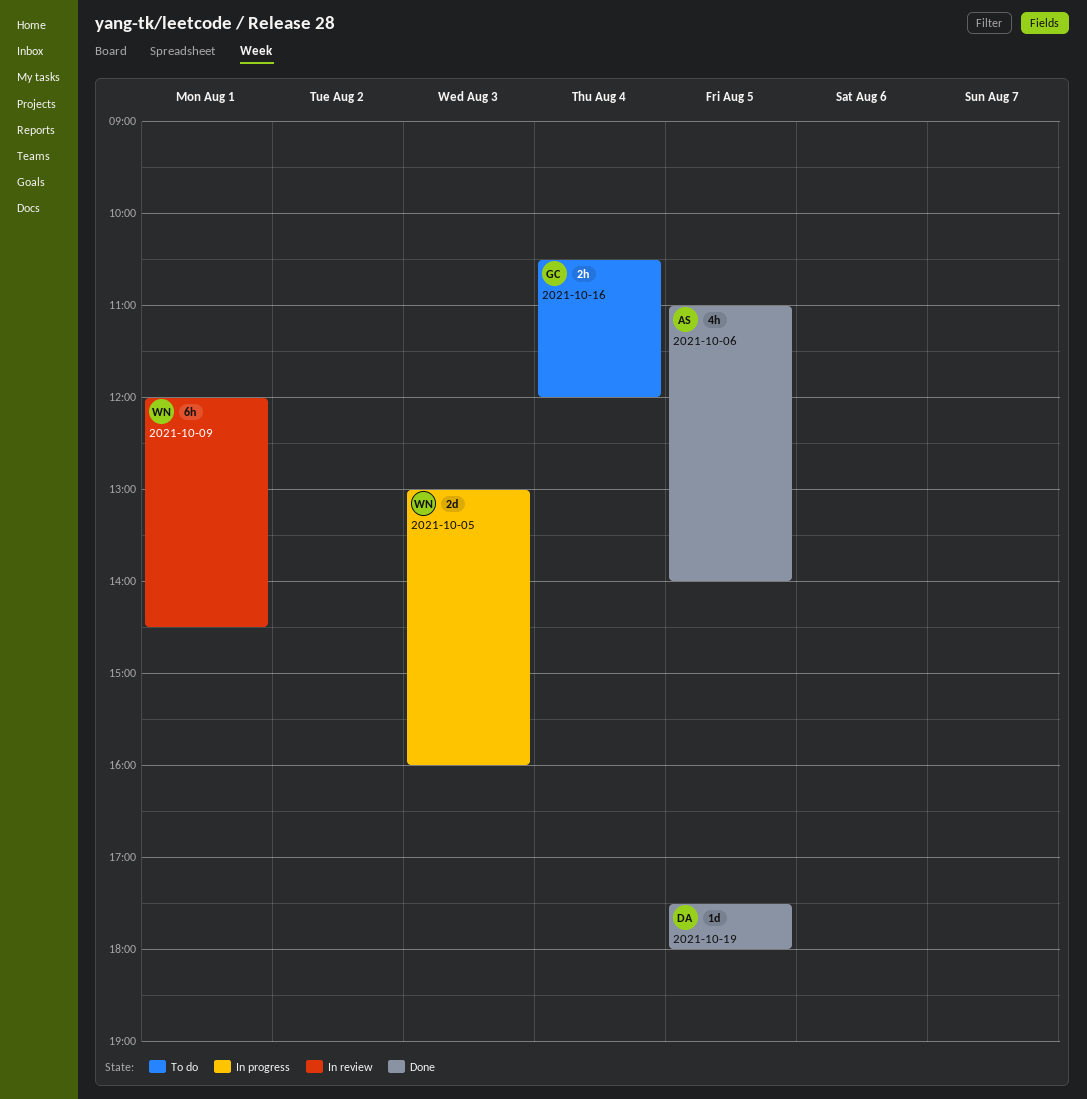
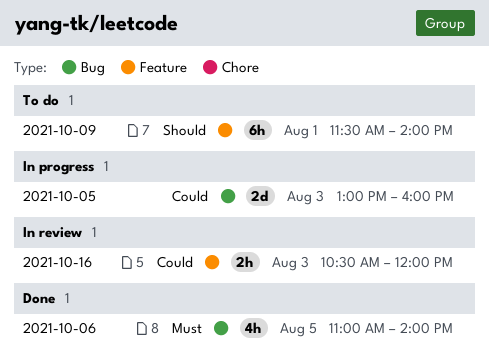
2021-10-09, status: In review -> To do
2021-10-09, begins: 12:00 -> 11:30
2021-10-09, ends: 14:30 -> 14:00
2021-10-16, status: To do -> In review
2021-10-16, day: Aug 4 -> Aug 3
2021-10-19: present -> none

